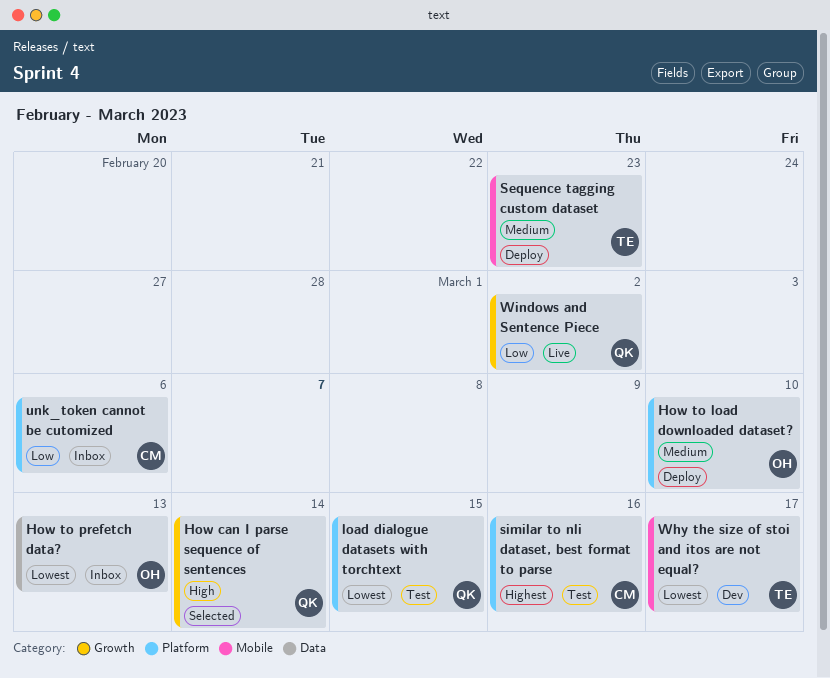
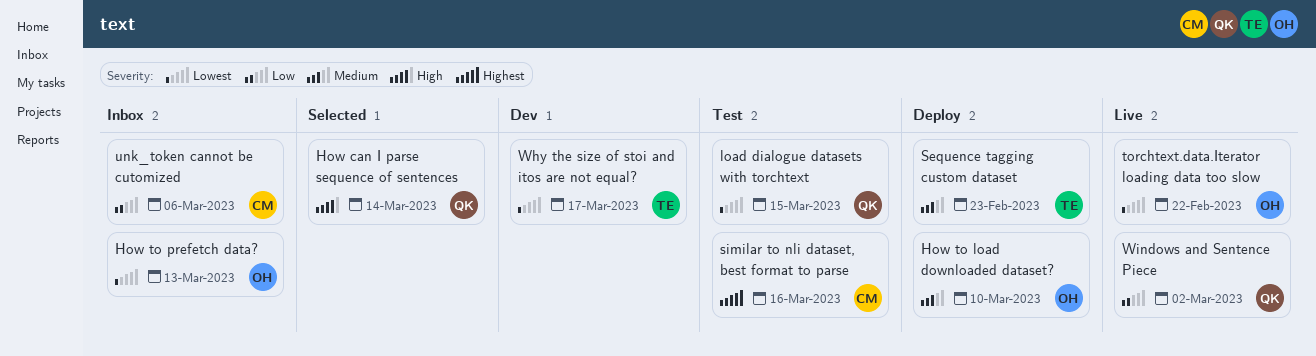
torchtext.data.Iterator loading data too slow: none -> present

